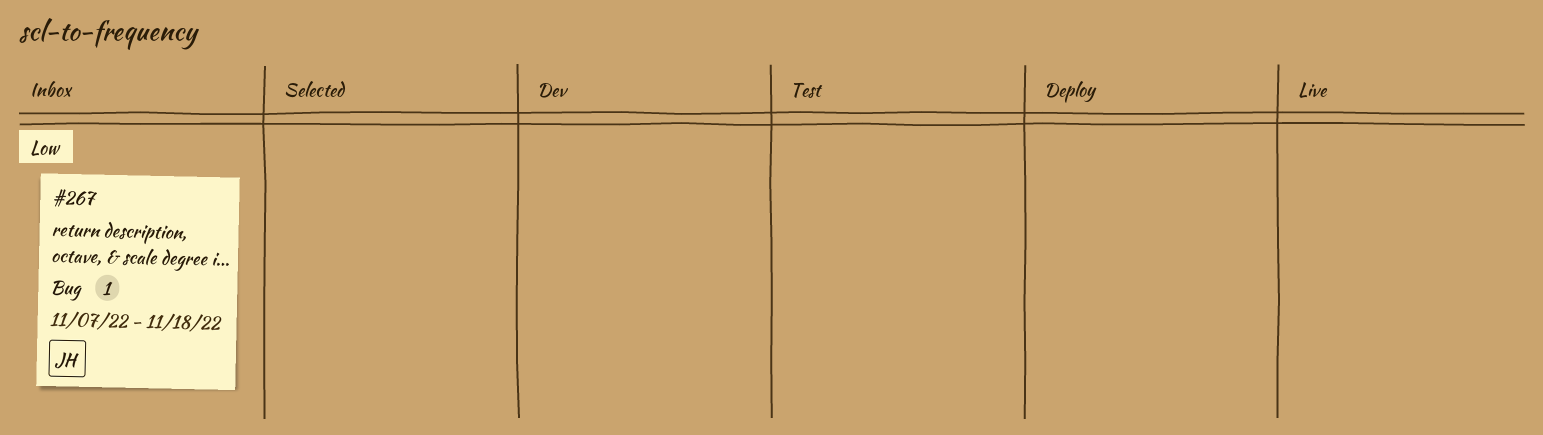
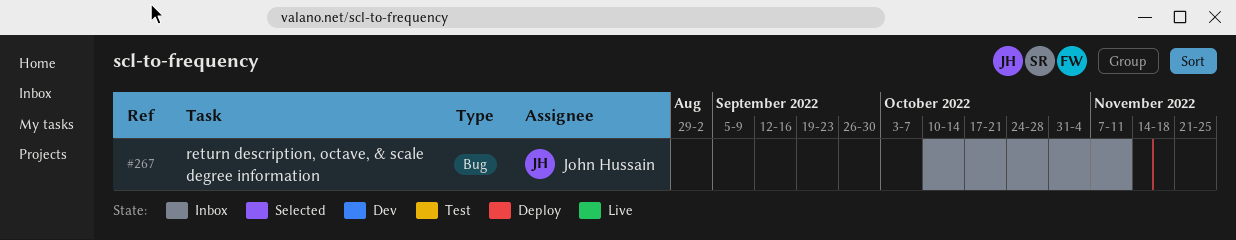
#267, start: Nov 7 -> Oct 10
#267, due: Nov 18 -> Nov 11

